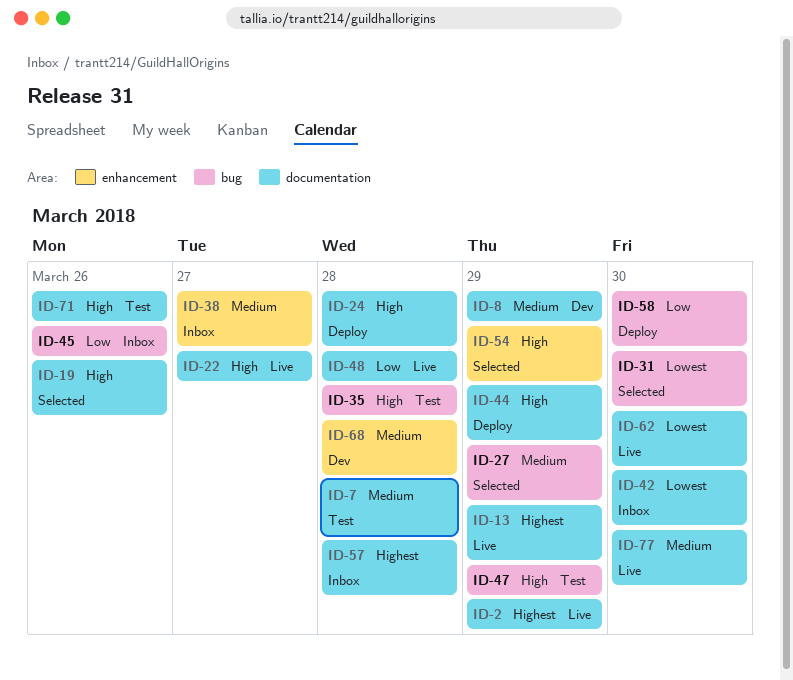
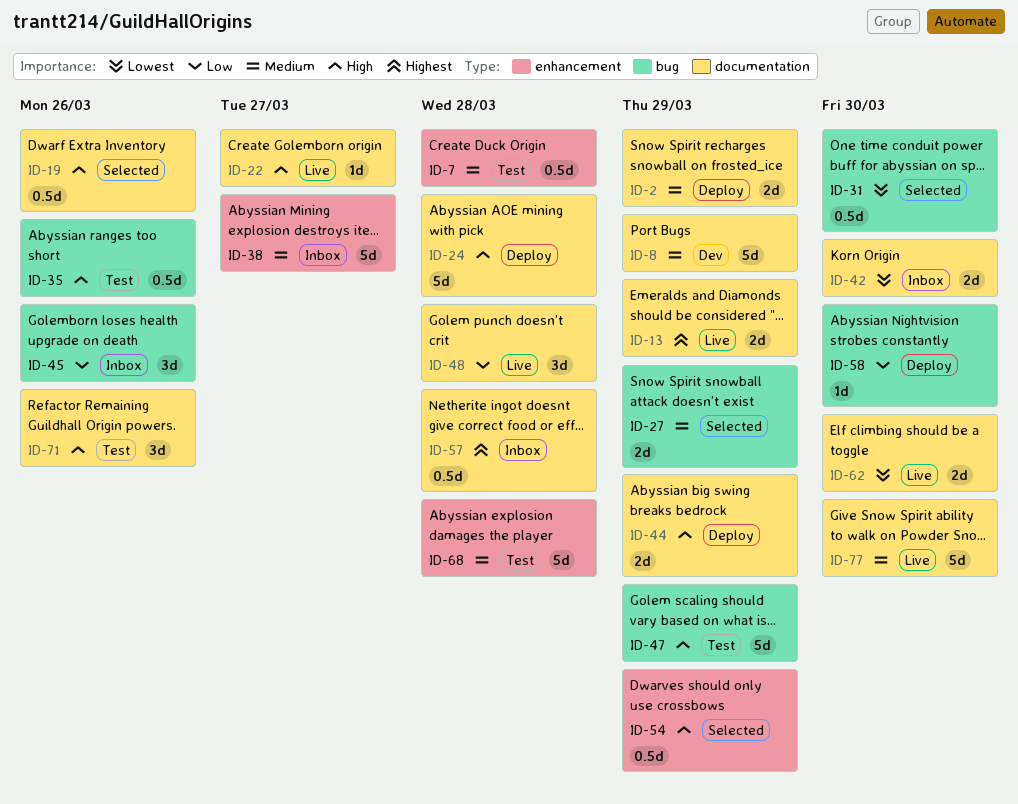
ID-2, status: Live -> Deploy
ID-2, priority: Highest -> Medium
ID-7, label: documentation -> enhancement
ID-35, due: Mar 28 -> Mar 26
ID-68, status: Dev -> Test

